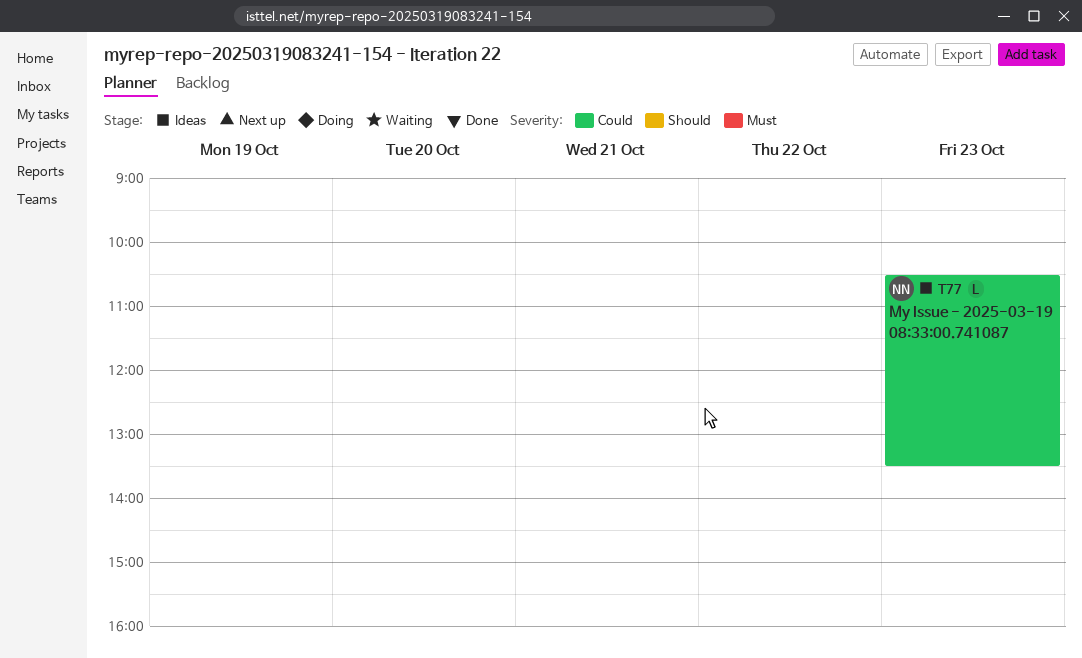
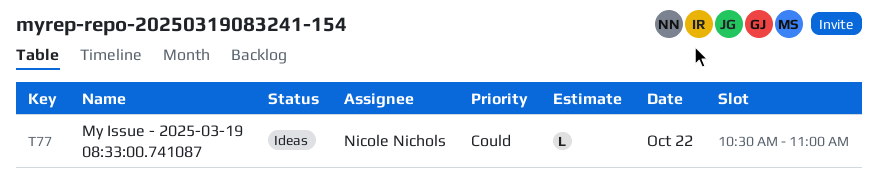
T77, day: Oct 23 -> Oct 22
T77, ends: 13:30 -> 11:00

